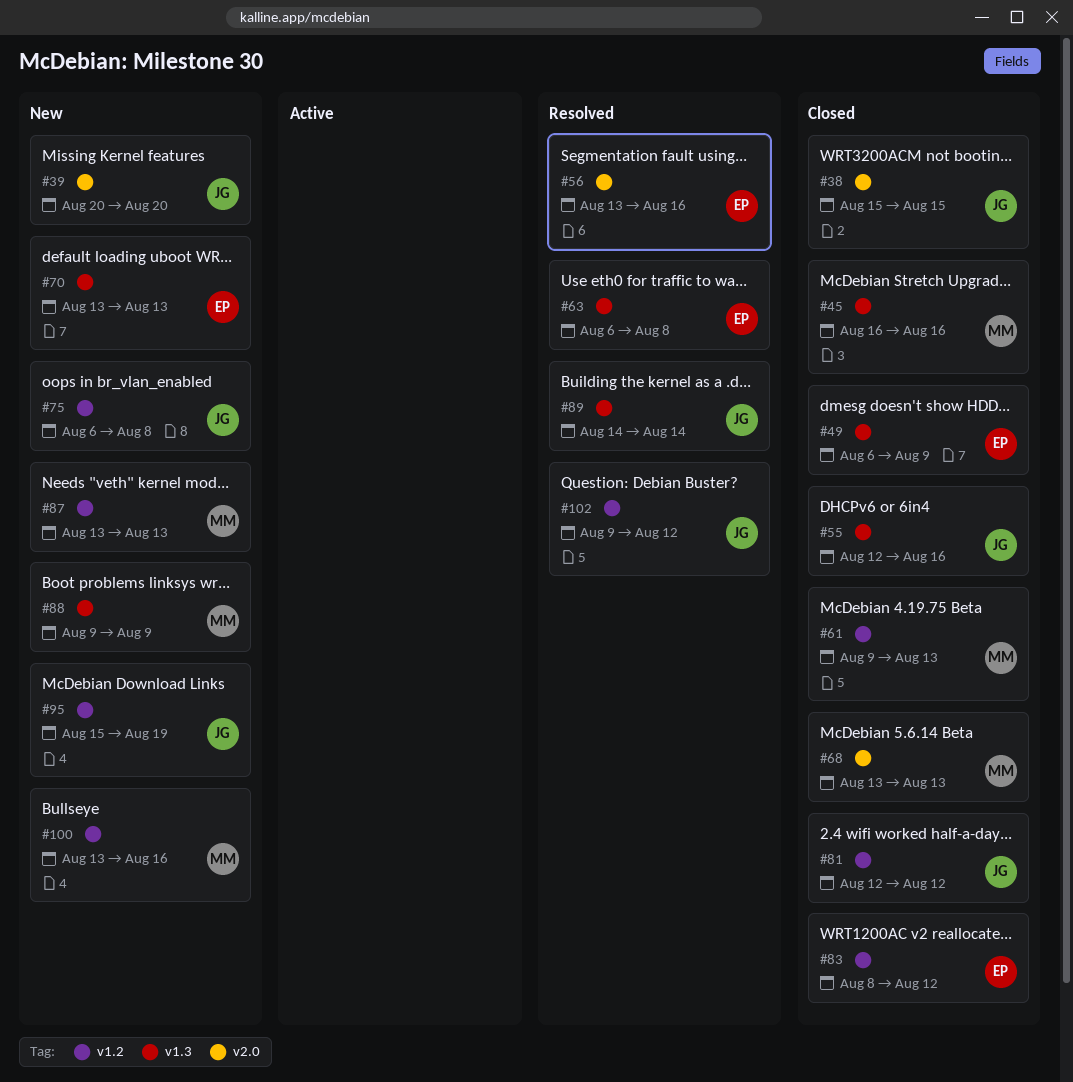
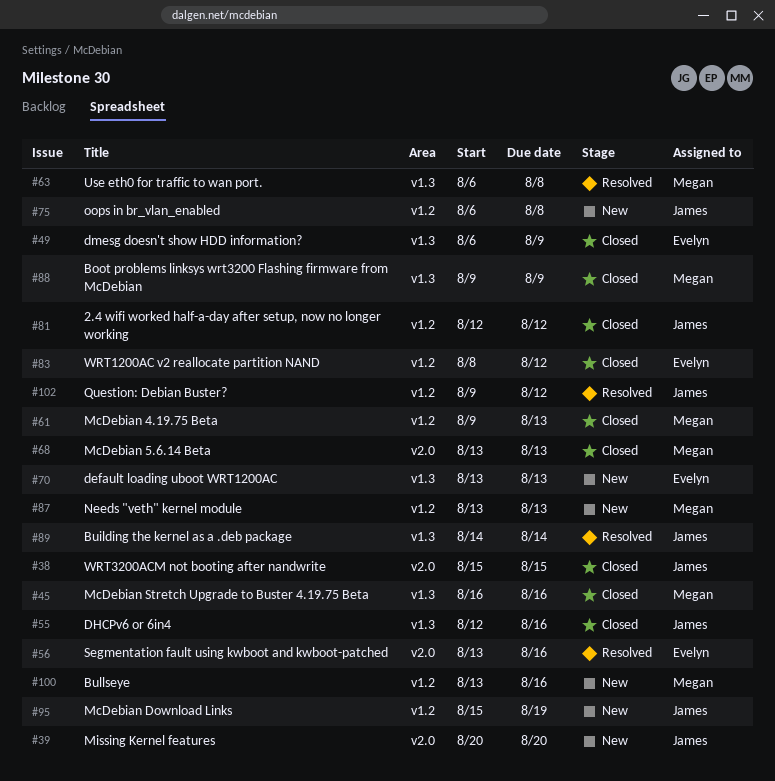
#63, owner: Evelyn -> Megan
#88, status: New -> Closed

